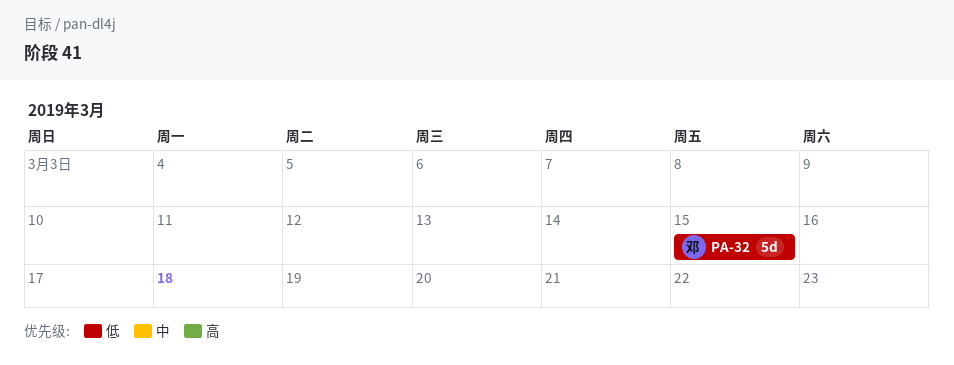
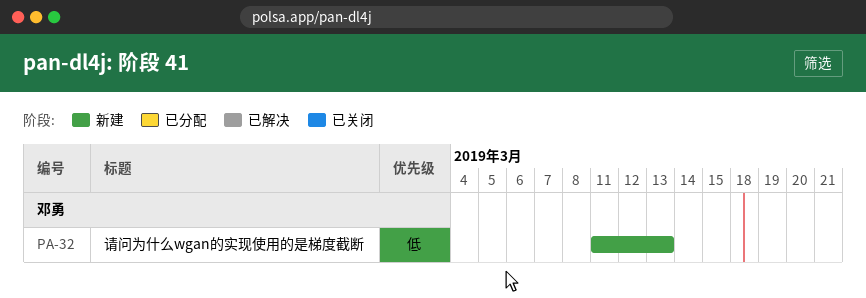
PA-32, start: Mar 15 -> Mar 11
PA-32, due: Mar 15 -> Mar 13

